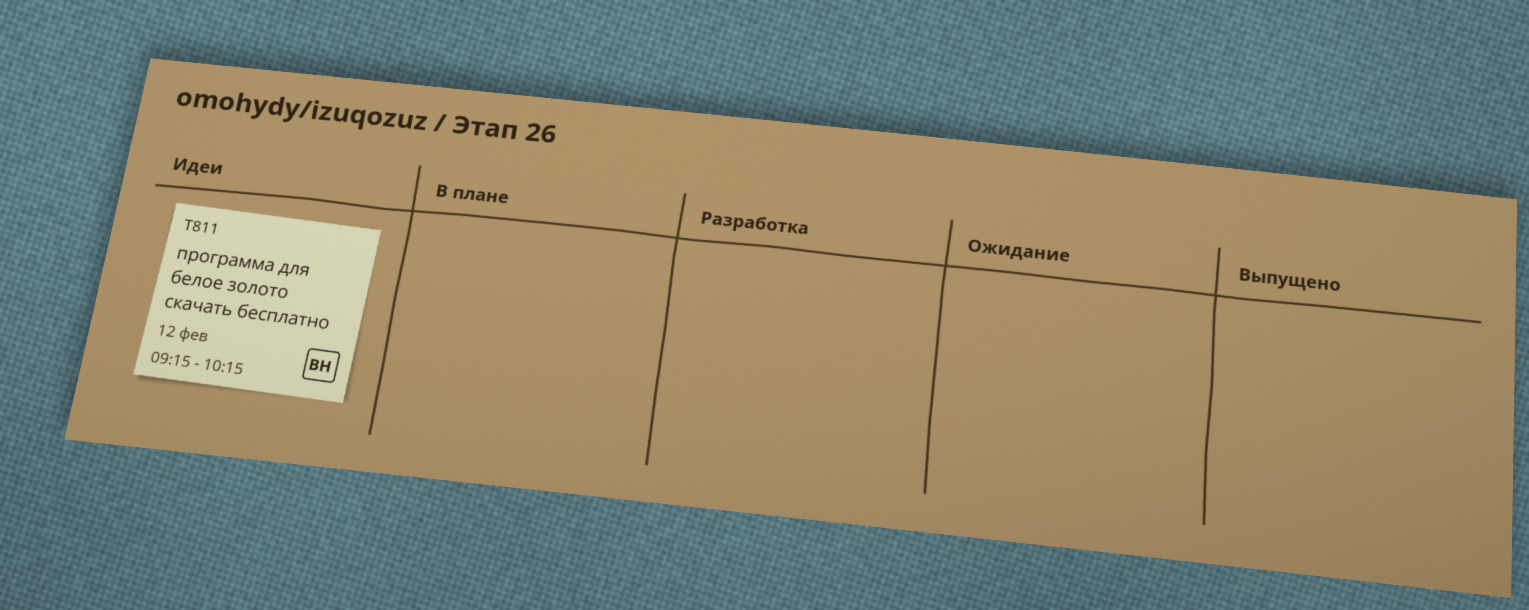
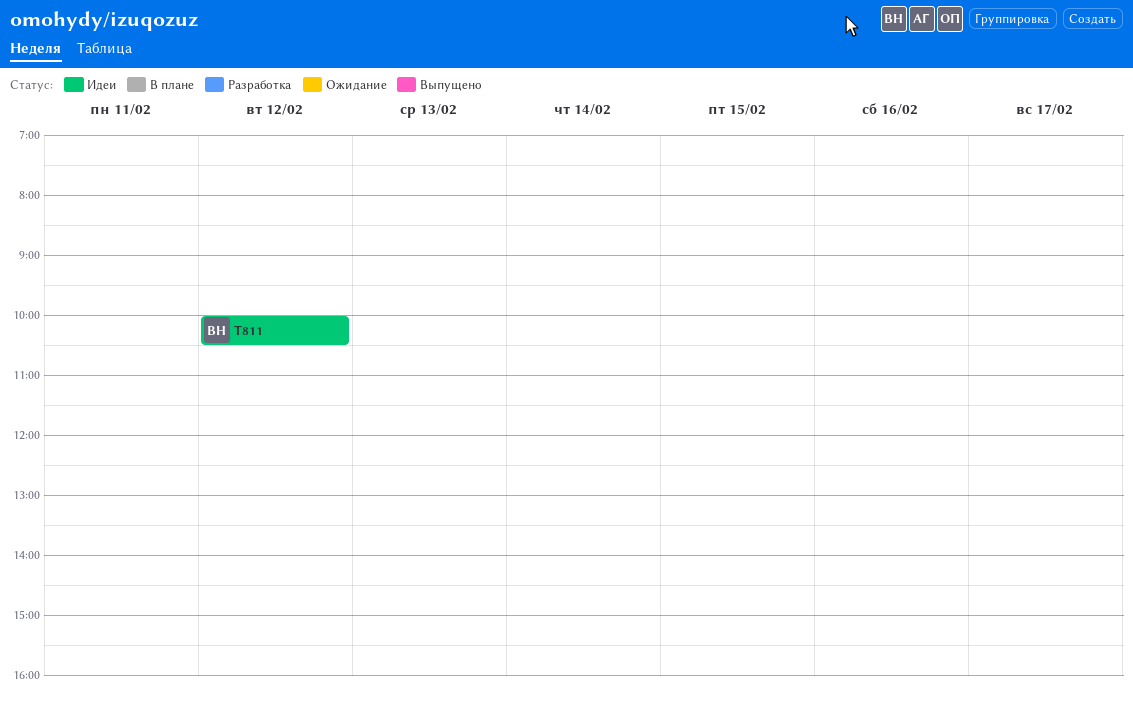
T811, begins: 09:15 -> 10:00
T811, ends: 10:15 -> 10:30

